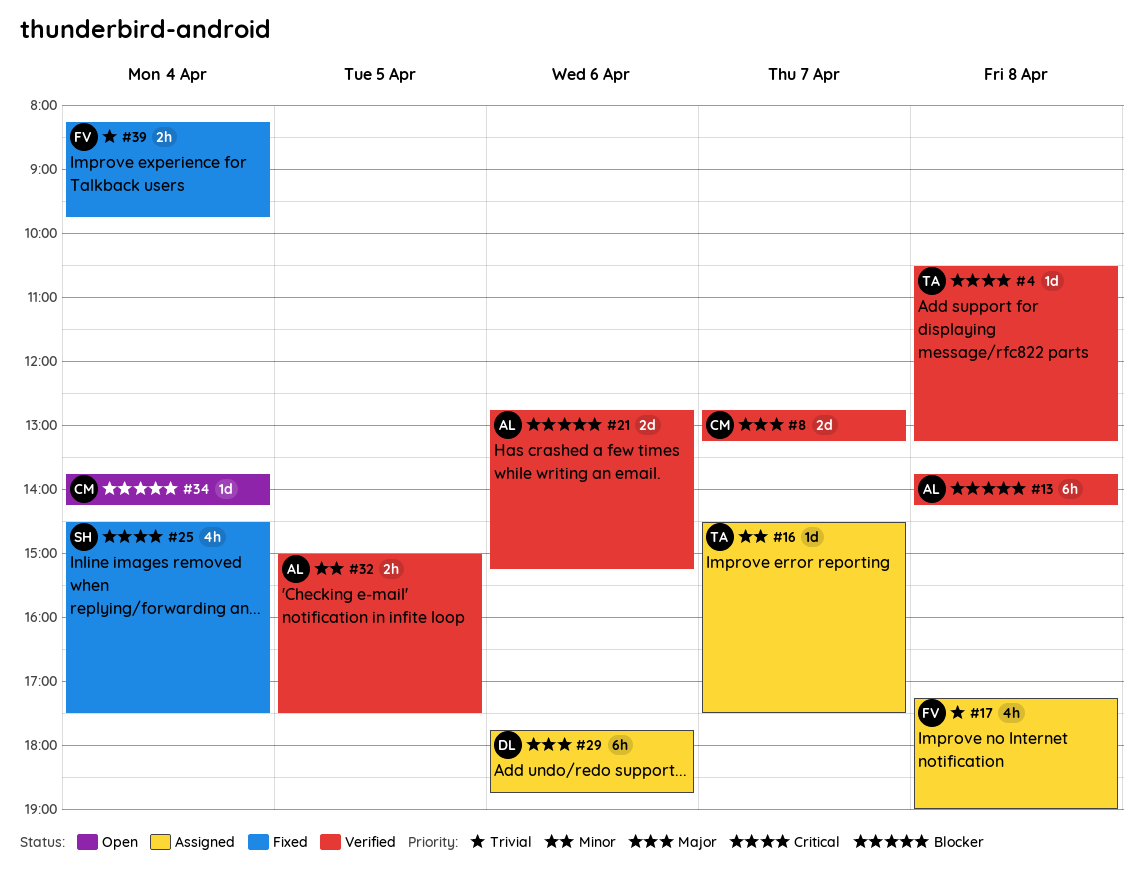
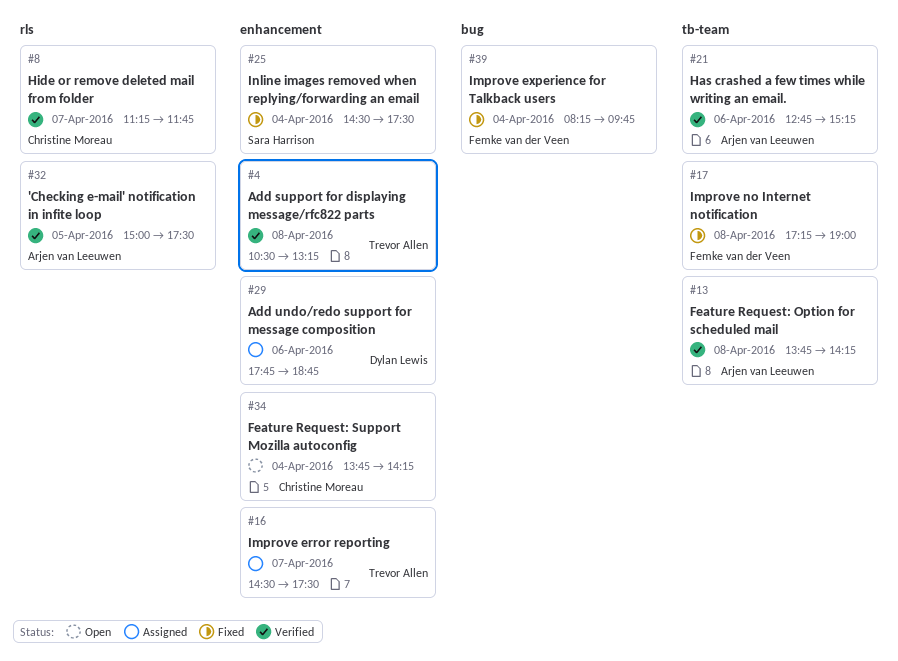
#8, begins: 12:45 -> 11:15
#8, ends: 13:15 -> 11:45
#17, status: Assigned -> Fixed

